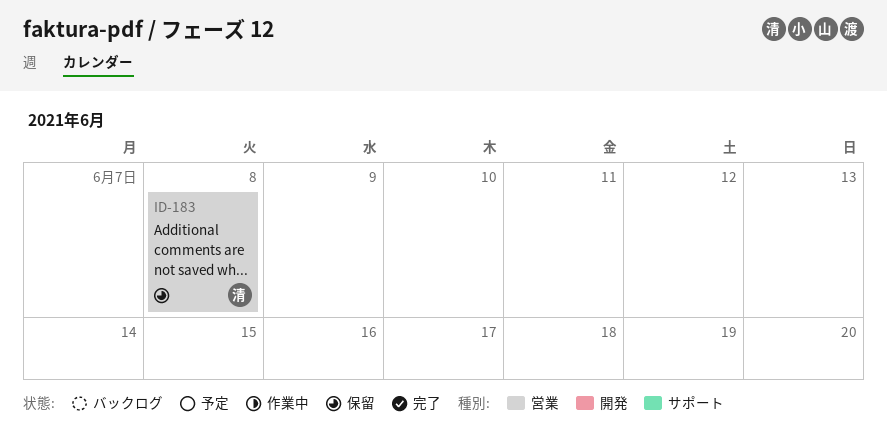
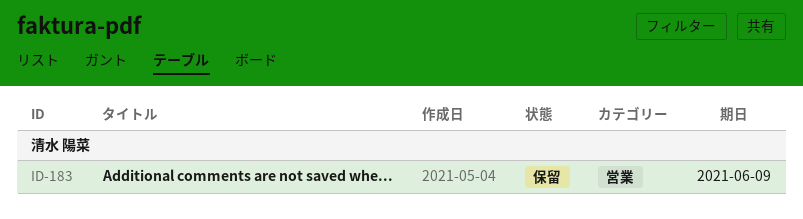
ID-183, due: Jun 8 -> Jun 9

